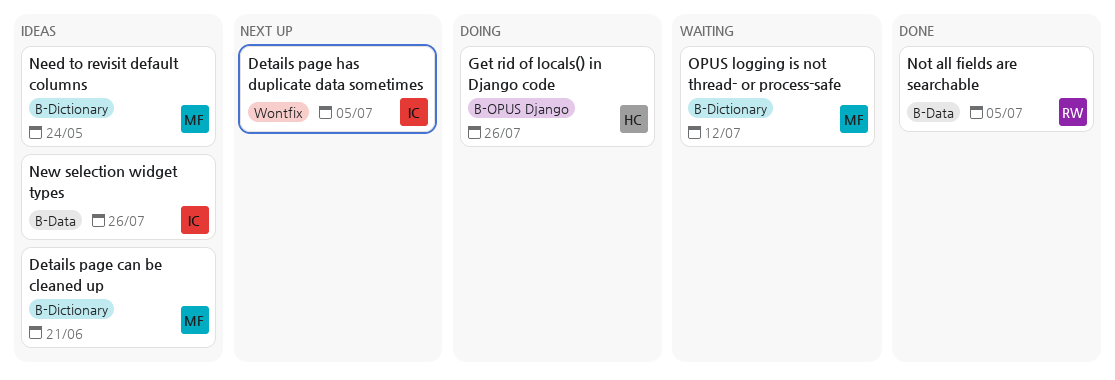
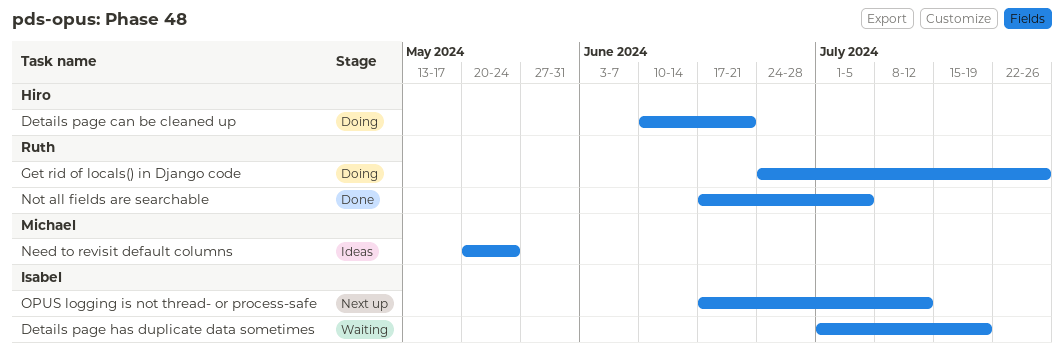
Details page can be cleaned up, status: Ideas -> Doing
Details page can be cleaned up, owner: Michael -> Hiro
Details page has duplicate data sometimes, status: Next up -> Waiting
Details page has duplicate data sometimes, due: Jul 5 -> Jul 19
Get rid of locals() in Django code, owner: Hiro -> Ruth
New selection widget types: present -> none
OPUS logging is not thread- or process-safe, status: Waiting -> Next up
OPUS logging is not thread- or process-safe, owner: Michael -> Isabel

